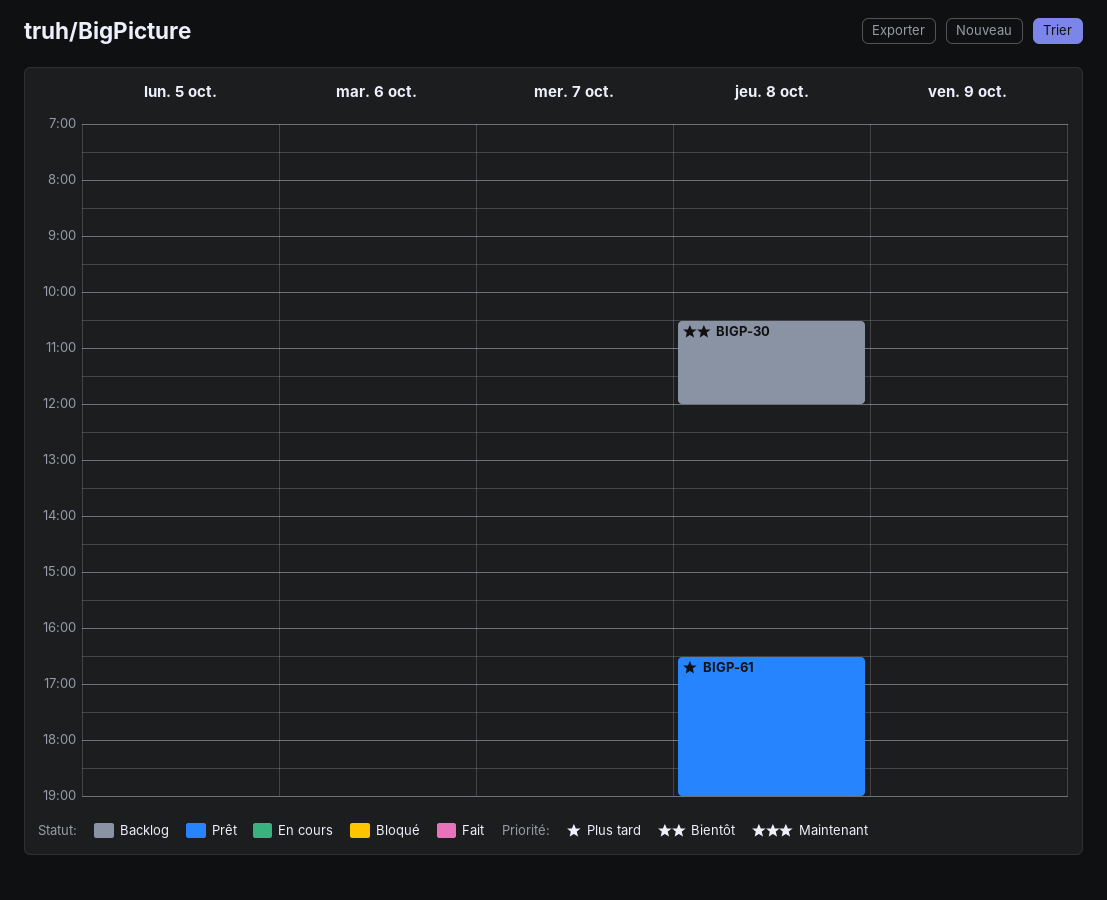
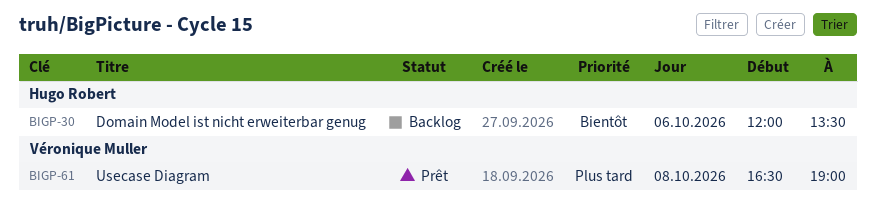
BIGP-30, day: Oct 8 -> Oct 6
BIGP-30, begins: 10:30 -> 12:00
BIGP-30, ends: 12:00 -> 13:30

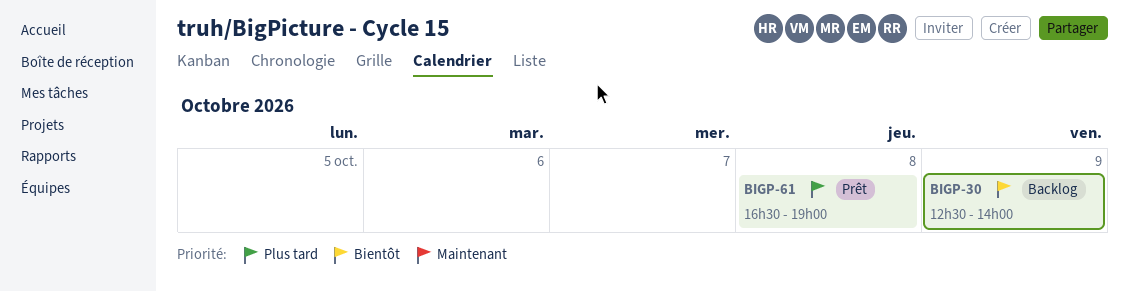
BIGP-30, day: Oct 6 -> Oct 9
BIGP-30, begins: 12:00 -> 12:30
BIGP-30, ends: 13:30 -> 14:00

